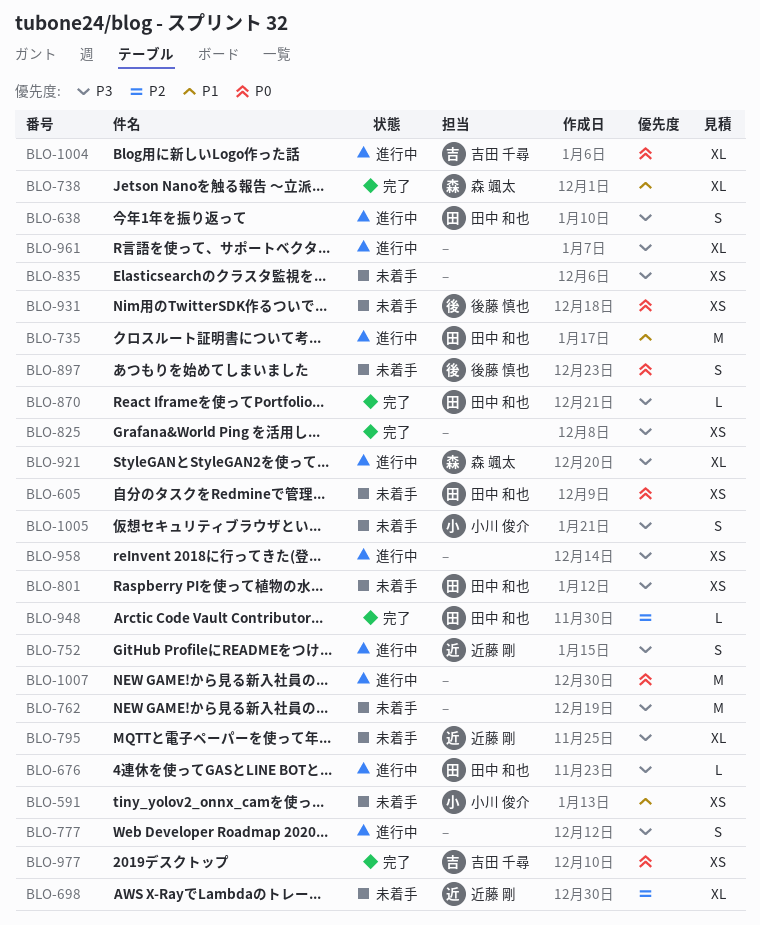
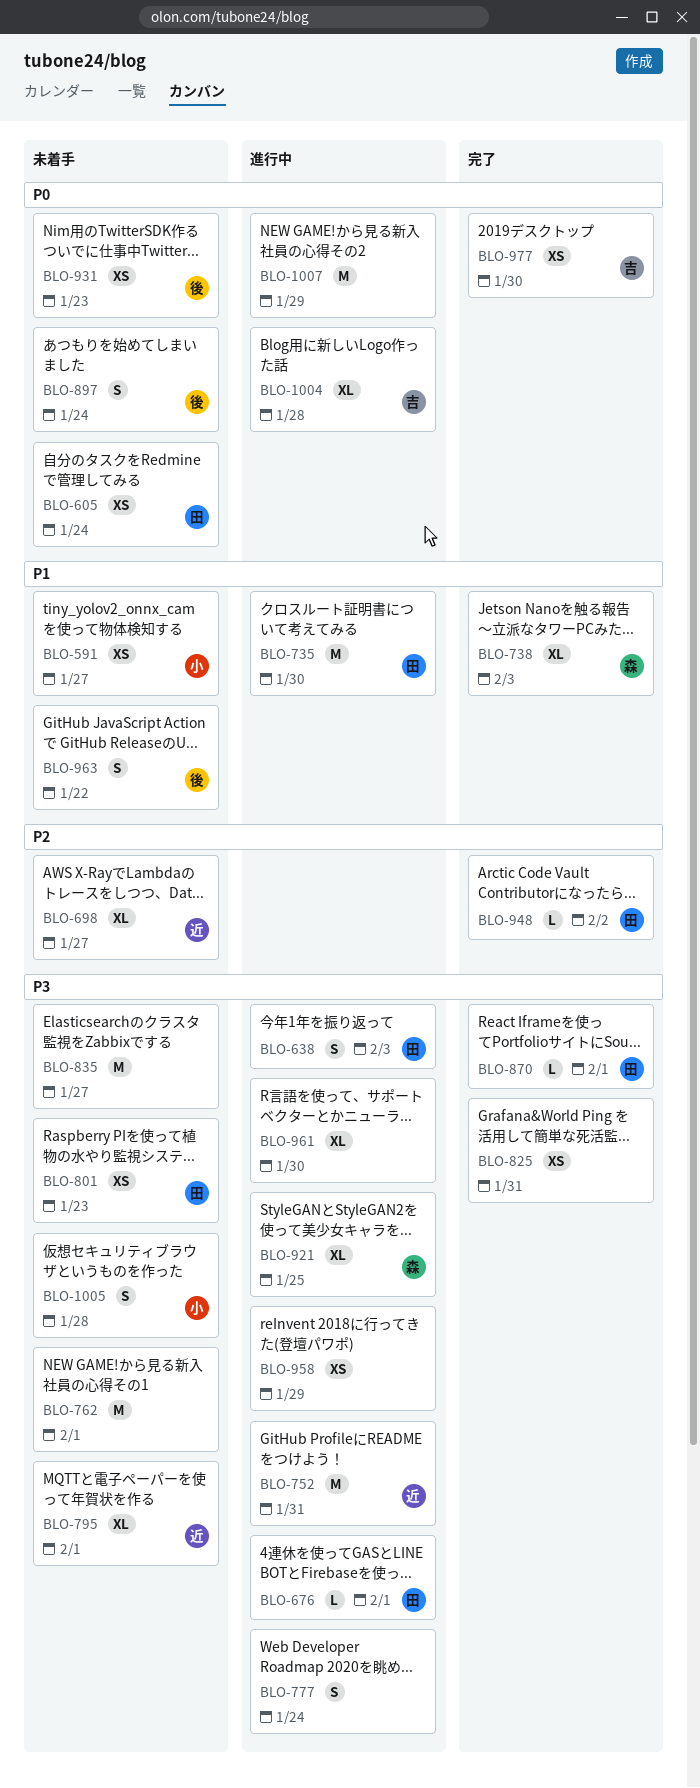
BLO-752, estimate: S -> M
BLO-835, estimate: XS -> M
BLO-963: none -> present

